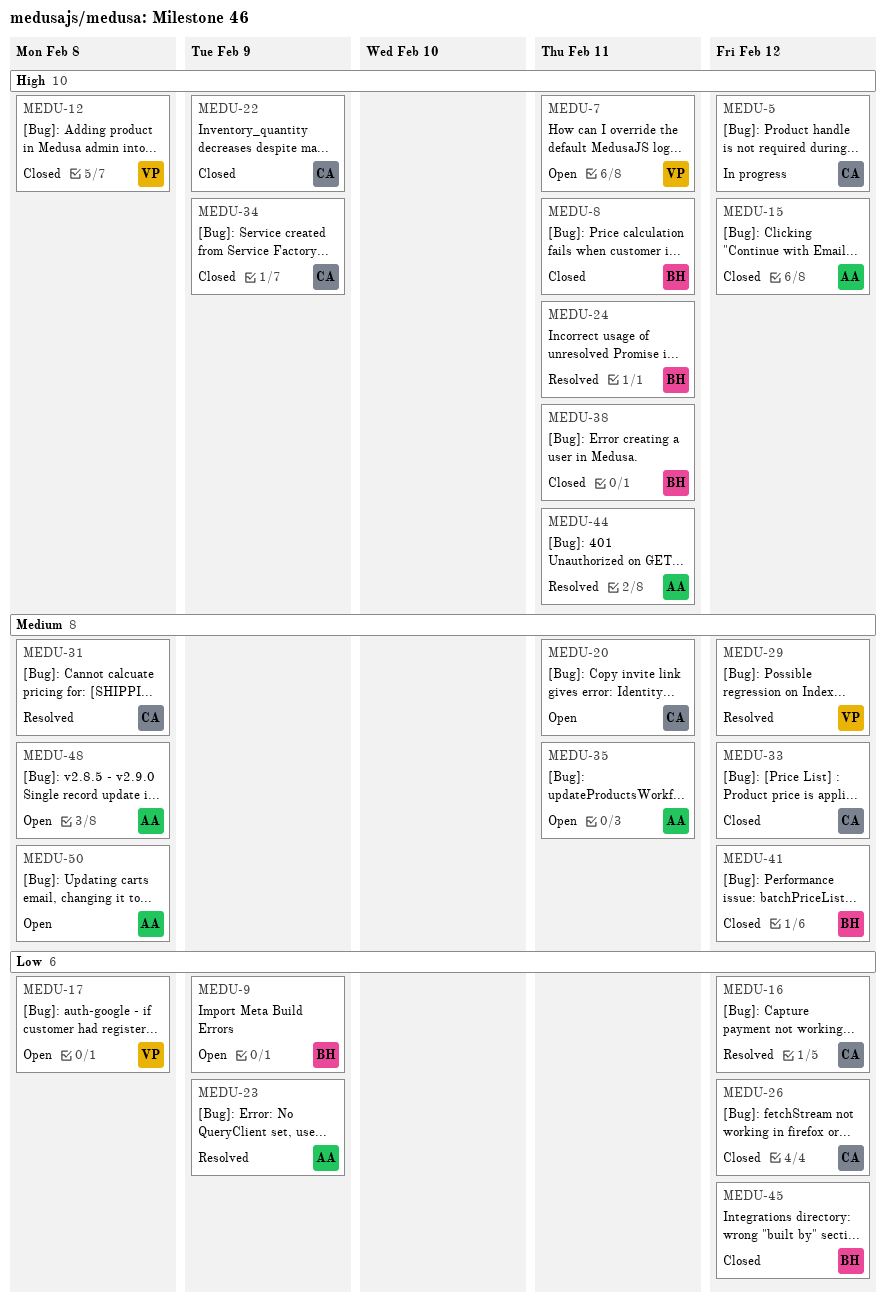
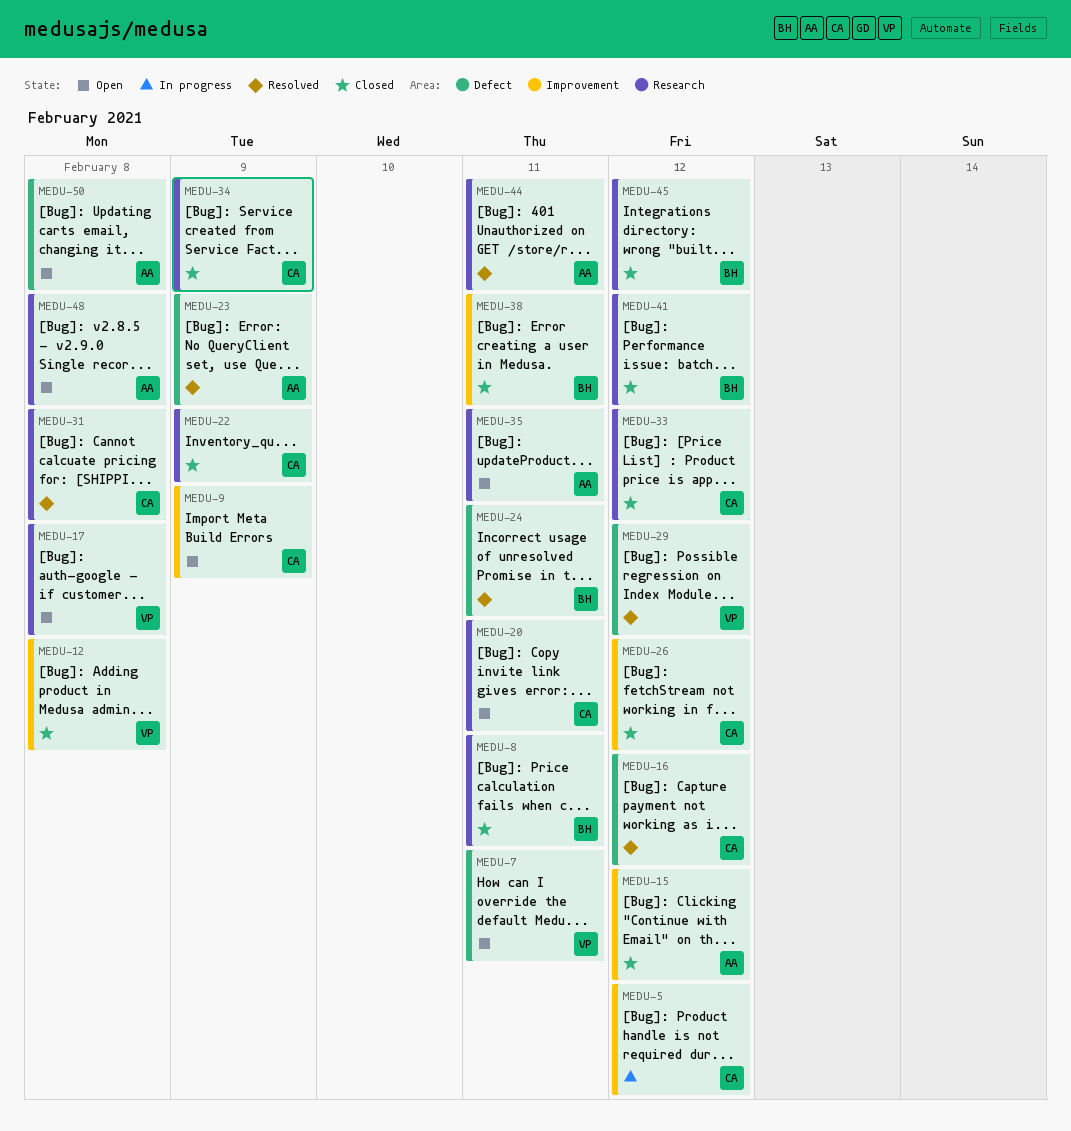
MEDU-9, owner: BH -> CA

